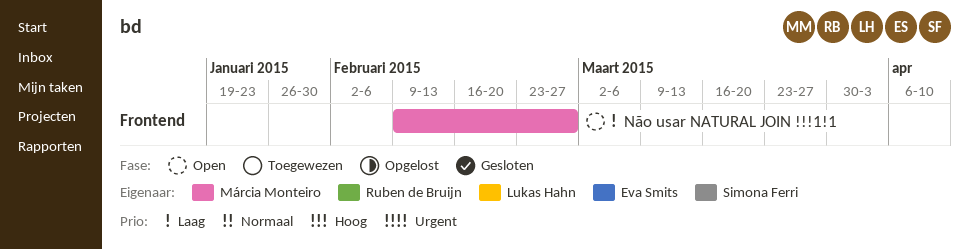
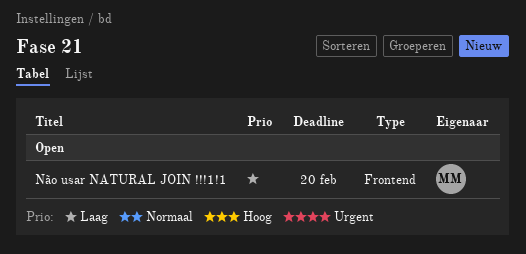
Não usar NATURAL JOIN !!!1!1, due: Feb 27 -> Feb 20

